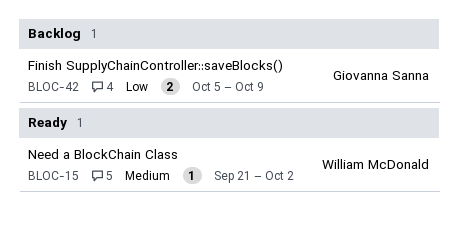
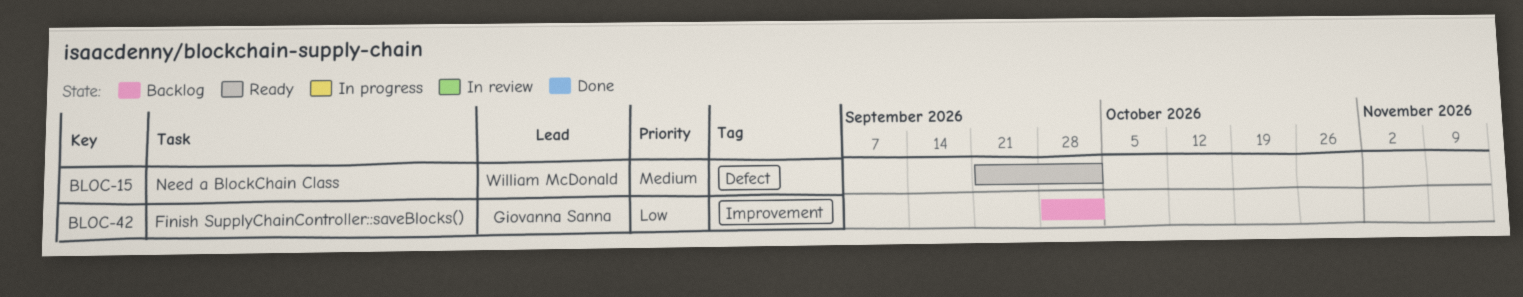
BLOC-42, start: Oct 5 -> Sep 28
BLOC-42, due: Oct 9 -> Oct 2

